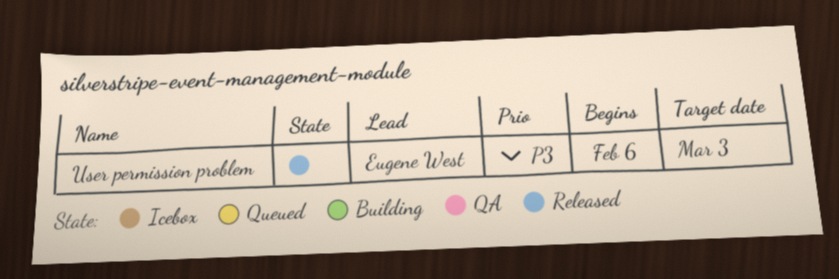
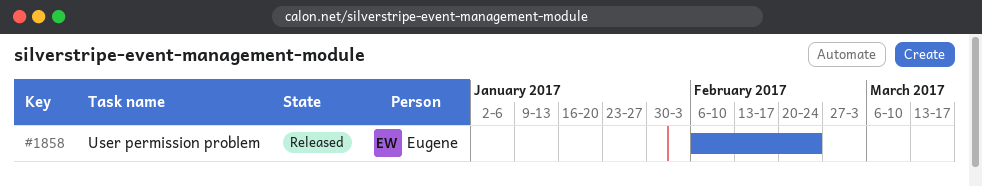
User permission problem, due: Mar 3 -> Feb 24

